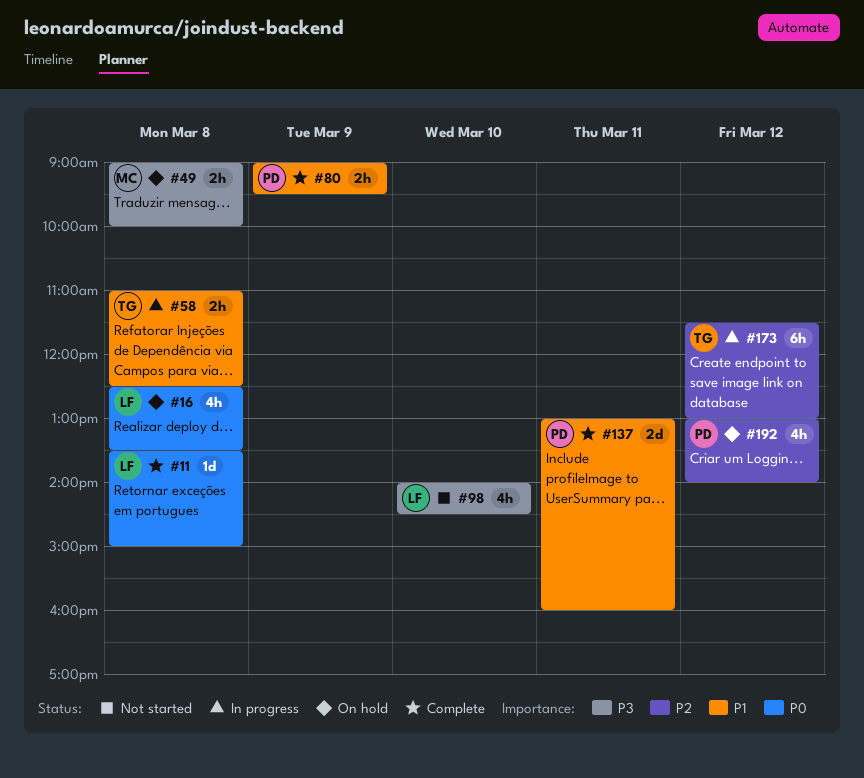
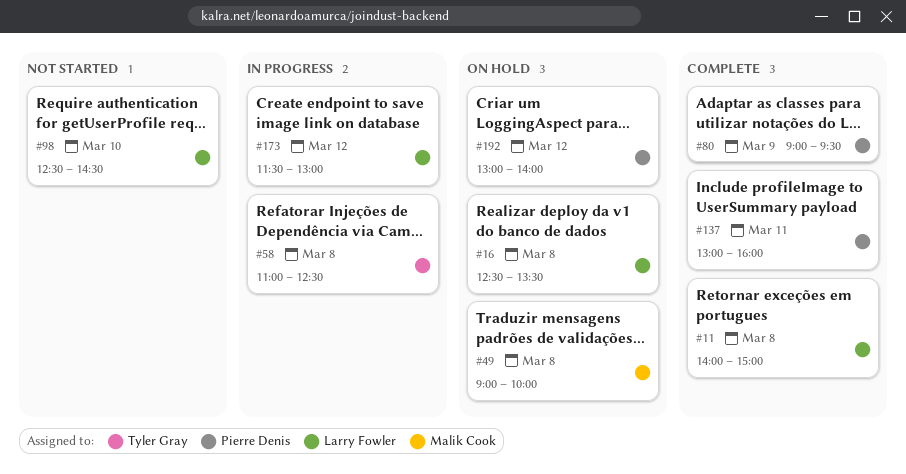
#11, begins: 13:30 -> 14:00
#98, begins: 14:00 -> 12:30
#173, owner: Tyler Gray -> Larry Fowler

